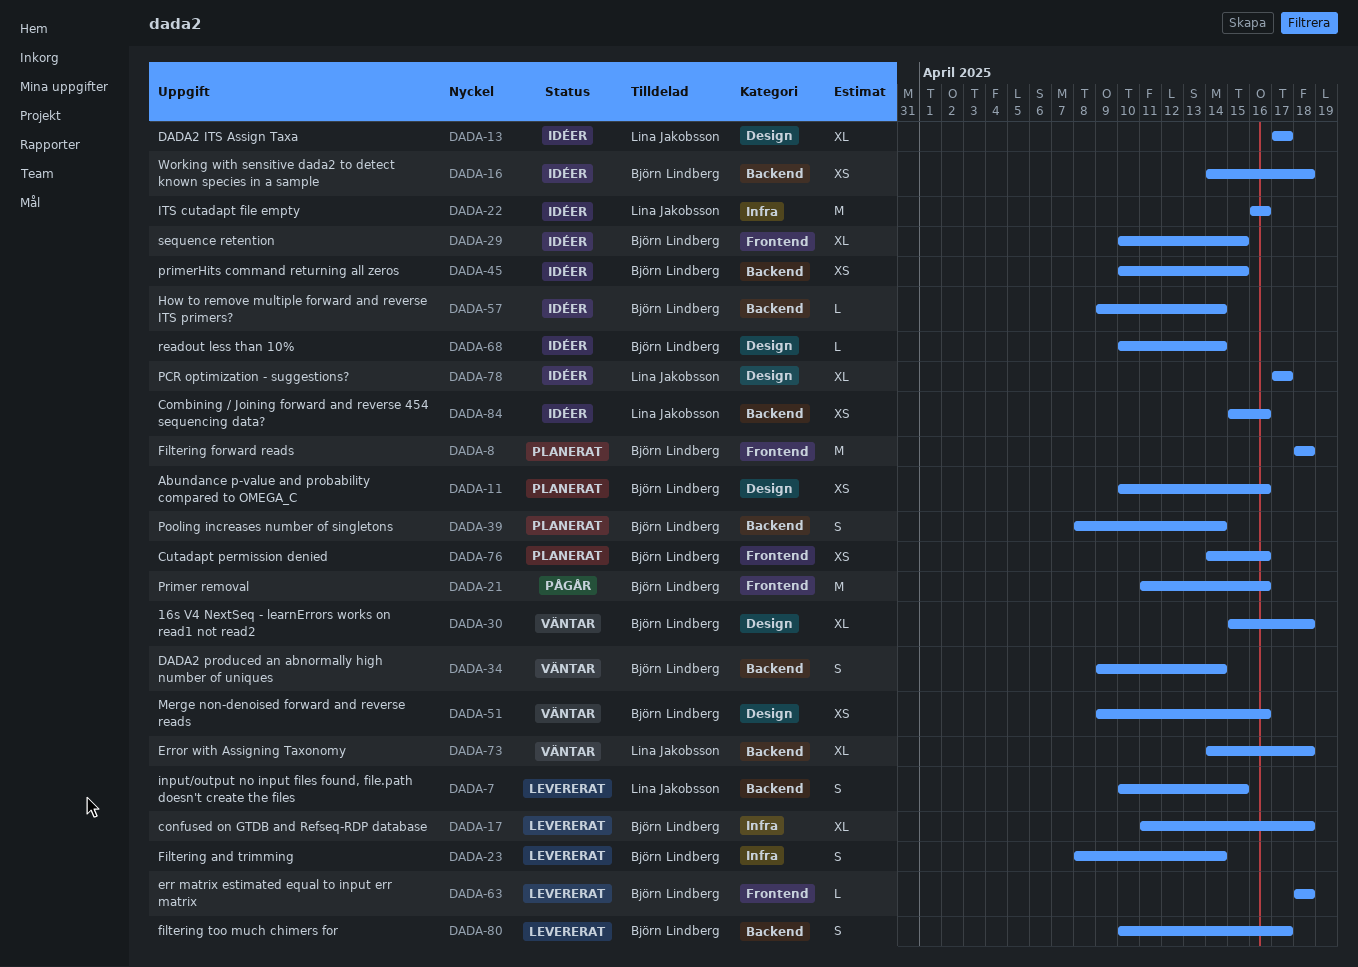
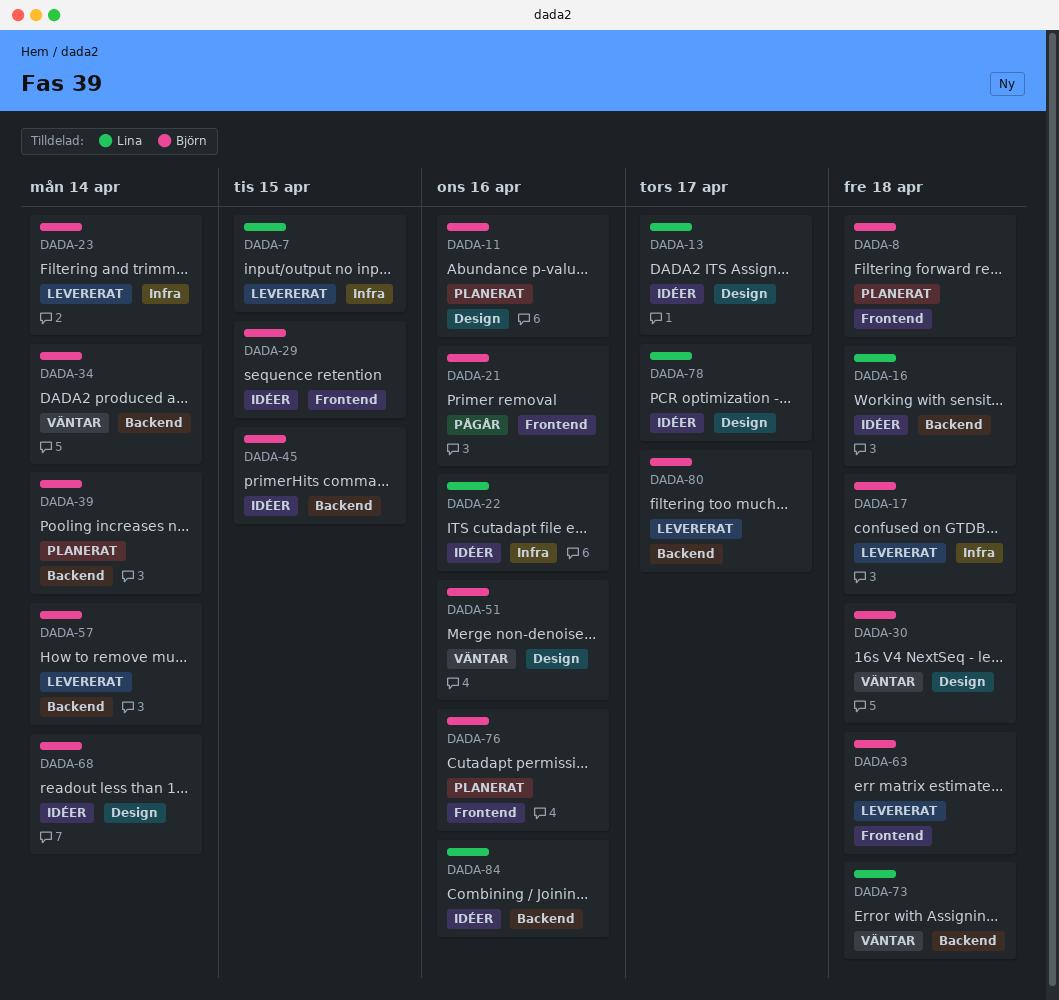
DADA-7, label: Backend -> Infra
DADA-16, owner: Björn Lindberg -> Lina Jakobsson
DADA-57, status: Idéer -> Levererat

